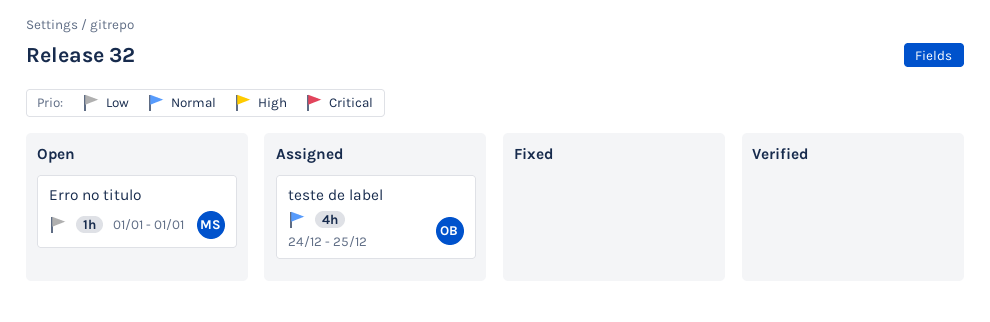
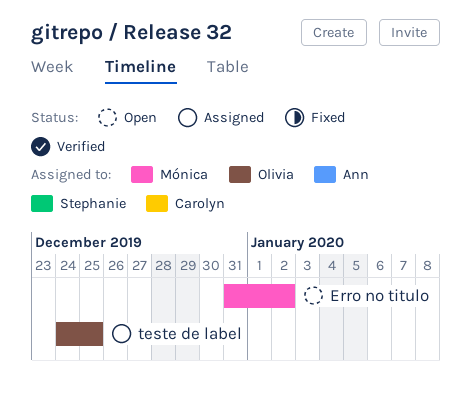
Erro no titulo, start: Jan 1 -> Dec 31
Erro no titulo, due: Jan 1 -> Jan 2

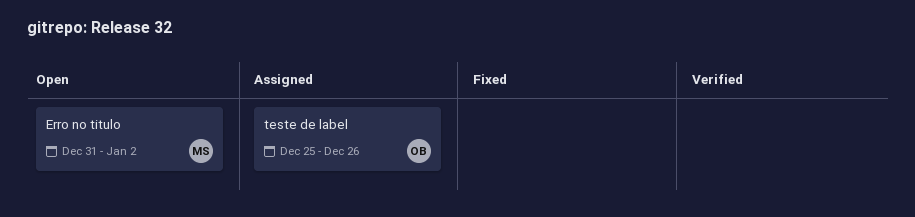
teste de label, start: Dec 24 -> Dec 25
teste de label, due: Dec 25 -> Dec 26

